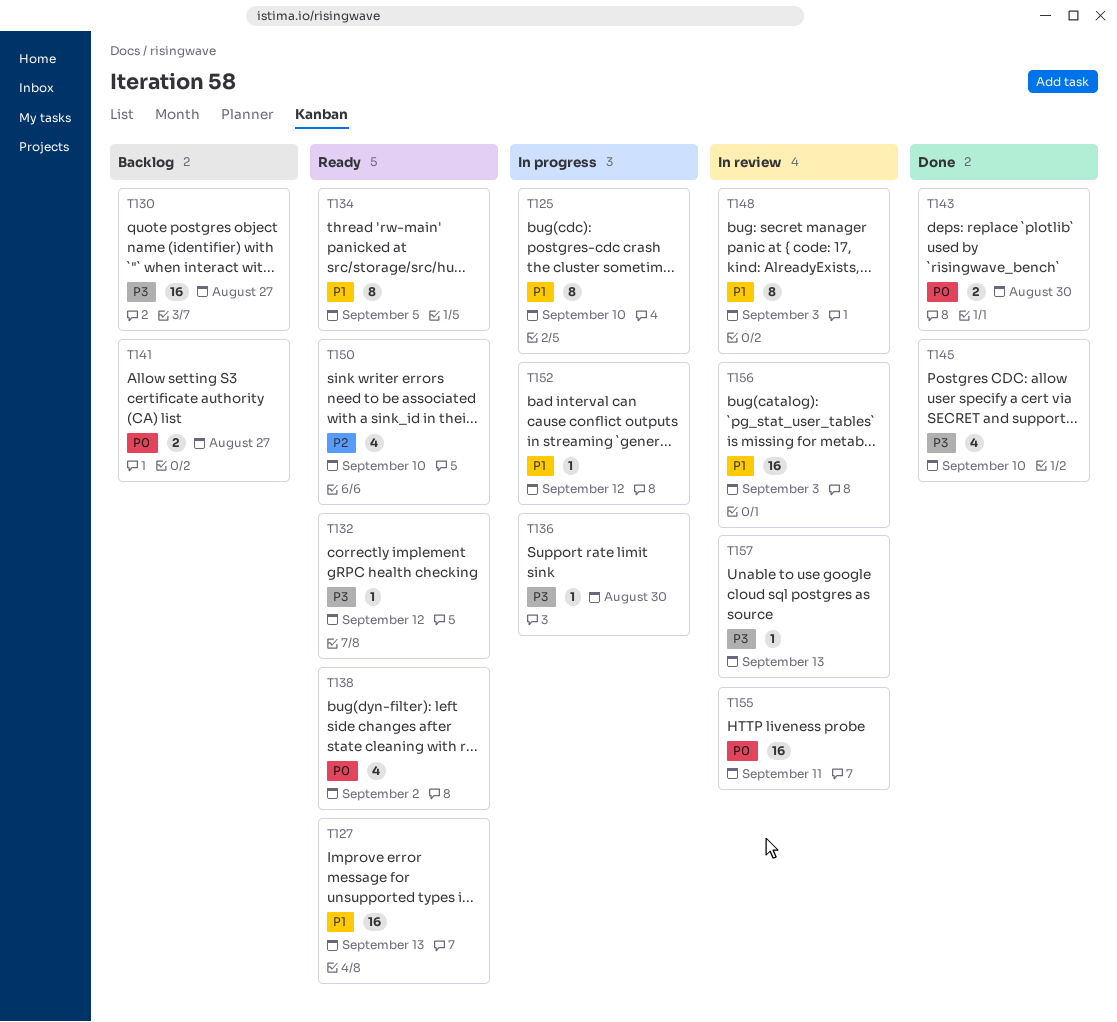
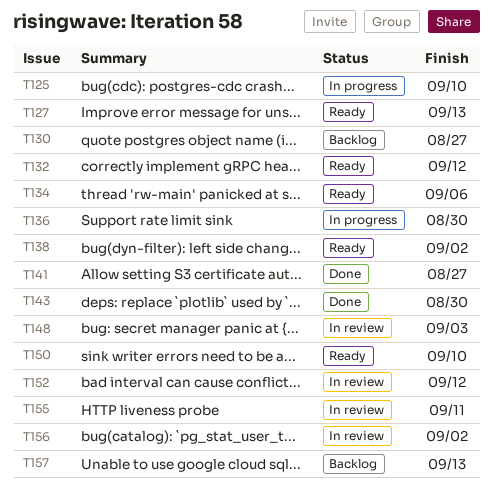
T134, due: Sep 5 -> Sep 6
T141, status: Backlog -> Done
T145: present -> none
T152, status: In progress -> In review
T156, due: Sep 3 -> Sep 2
T157, status: In review -> Backlog

